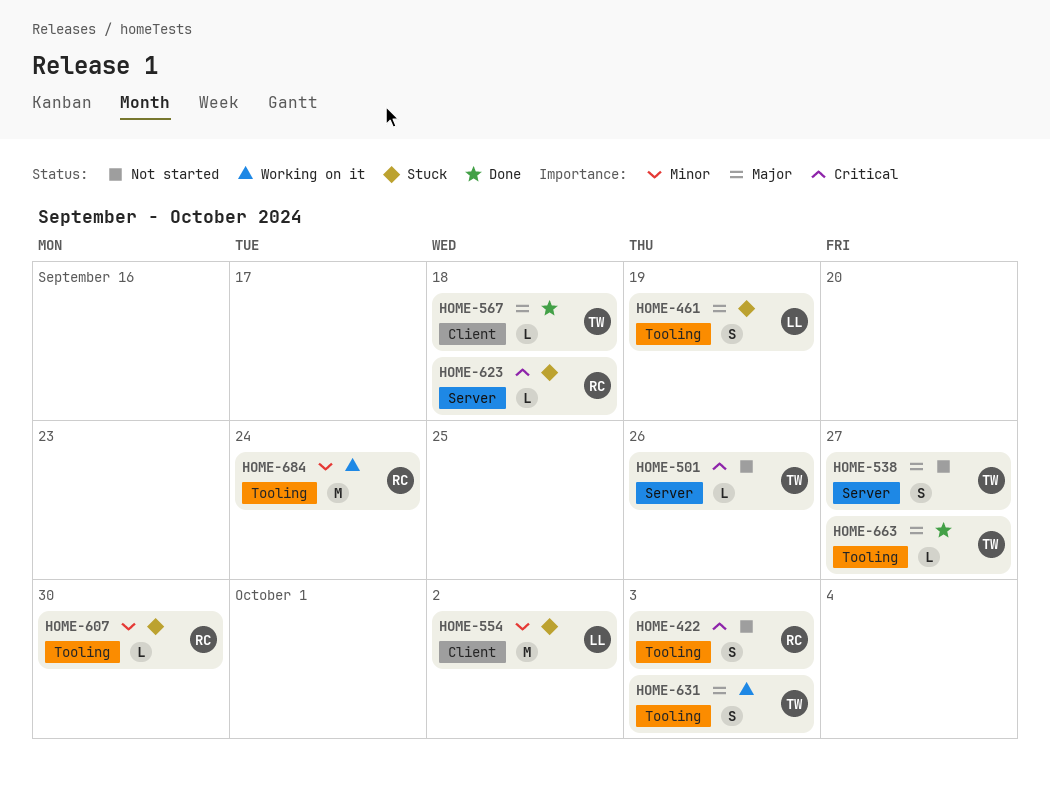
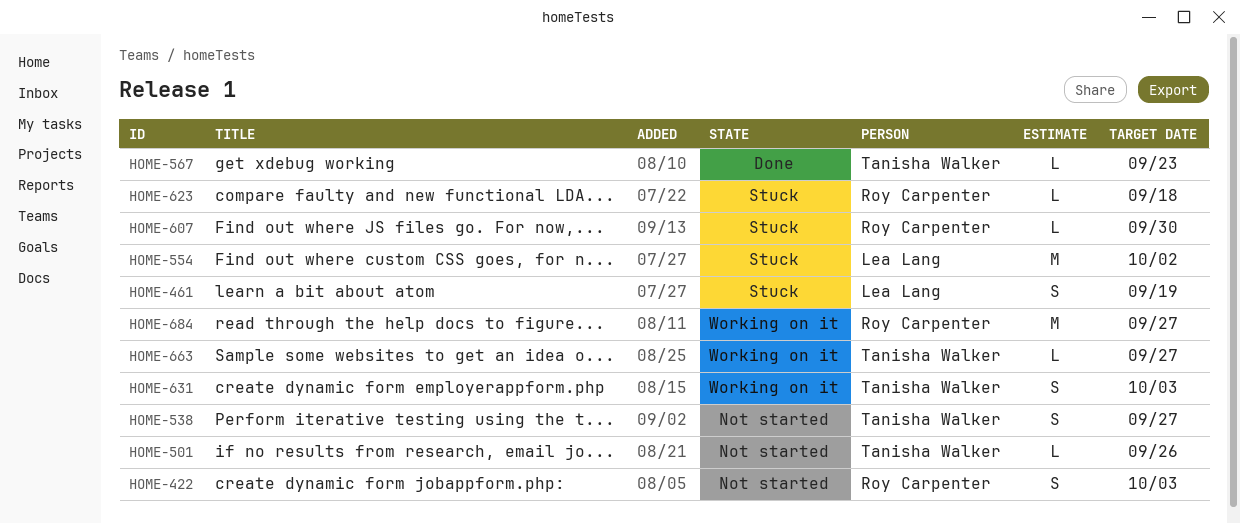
HOME-567, due: Sep 18 -> Sep 23
HOME-663, status: Done -> Working on it
HOME-684, due: Sep 24 -> Sep 27

